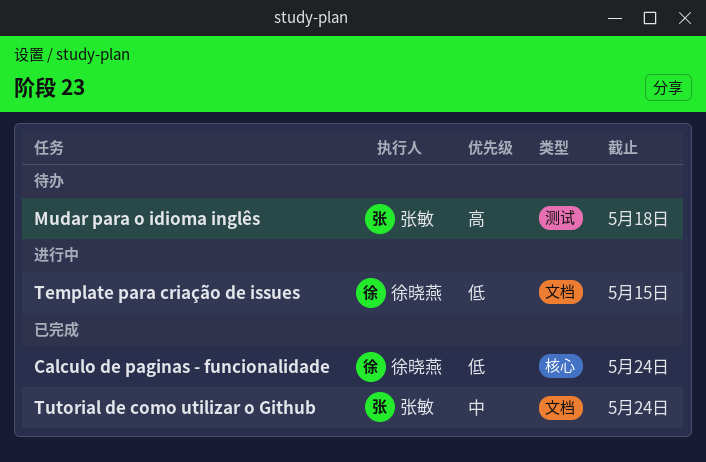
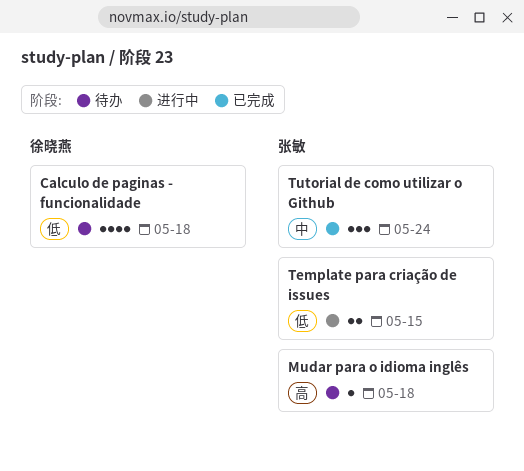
Calculo de paginas - funcionalidade, status: 已完成 -> 待办
Calculo de paginas - funcionalidade, due: May 24 -> May 18
Template para criação de issues, owner: 徐晓燕 -> 张敏

